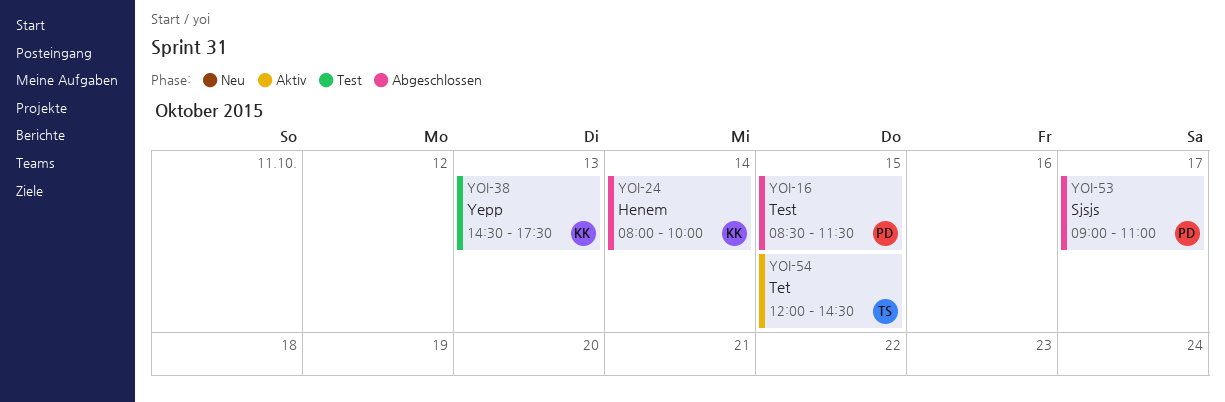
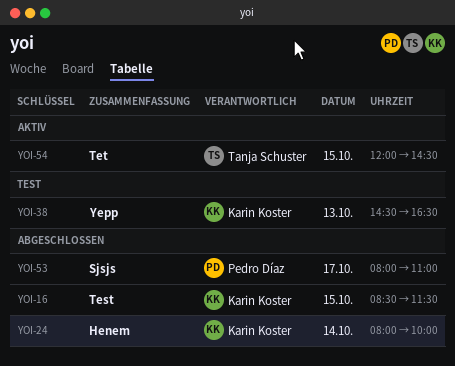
YOI-16, owner: Pedro Díaz -> Karin Koster
YOI-38, ends: 17:30 -> 16:30
YOI-53, begins: 09:00 -> 08:00

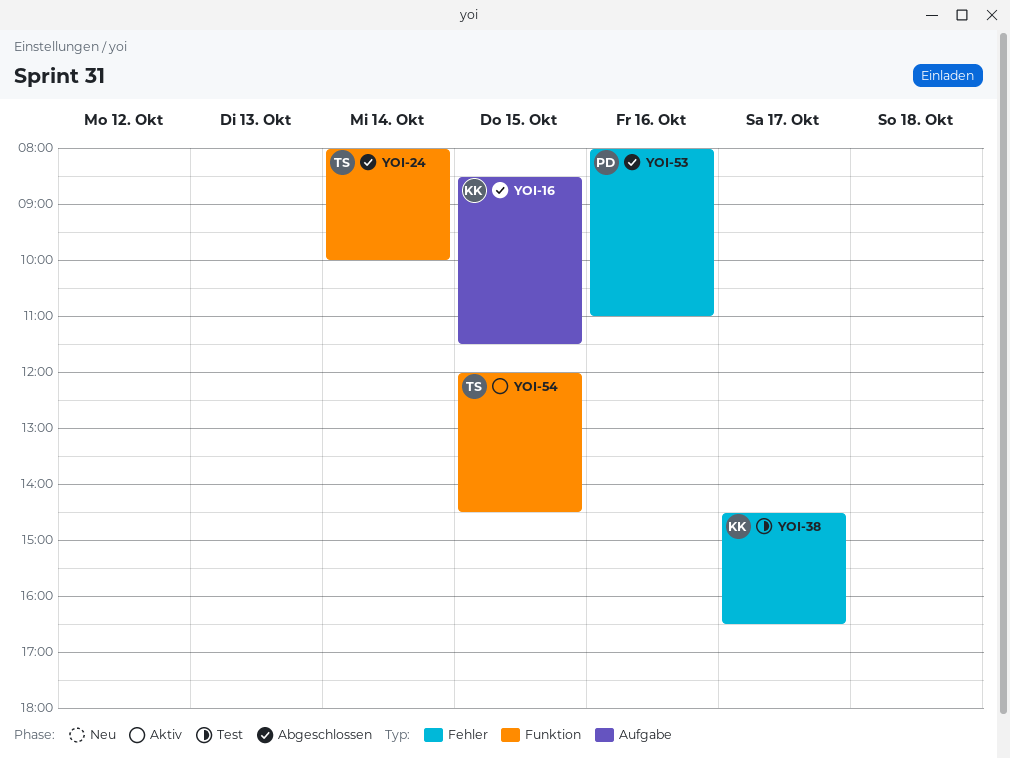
YOI-24, owner: Karin Koster -> Tanja Schuster
YOI-38, day: Oct 13 -> Oct 17
YOI-53, day: Oct 17 -> Oct 16

